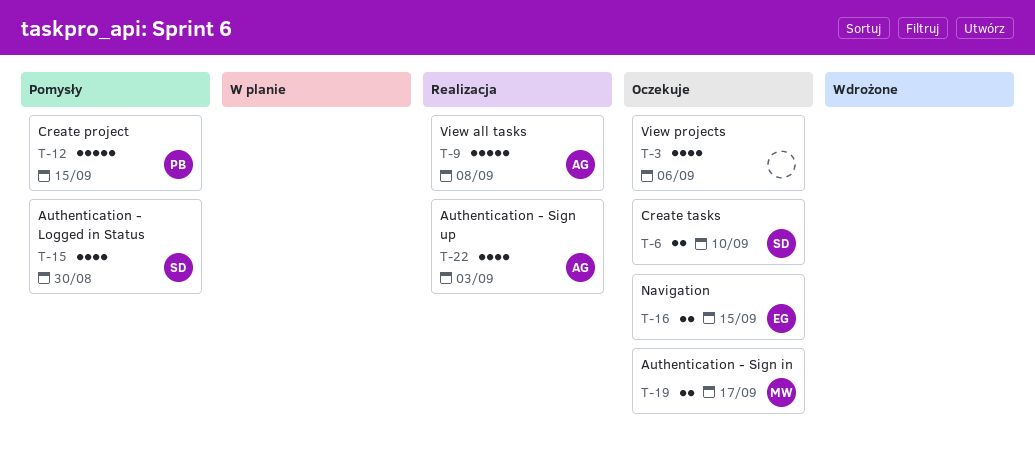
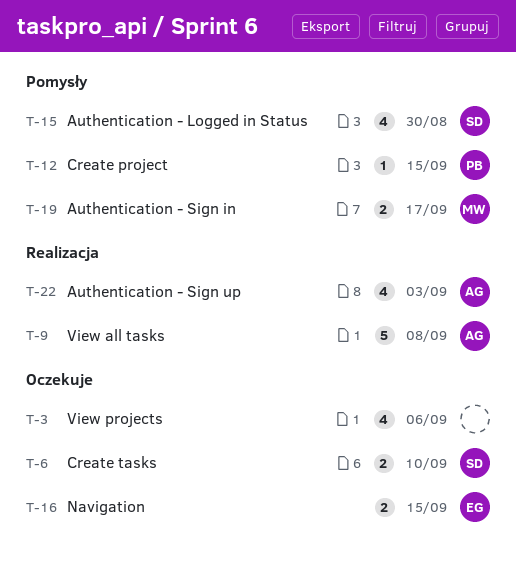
T-12, estimate: 5 -> 1
T-19, status: Oczekuje -> Pomysły

